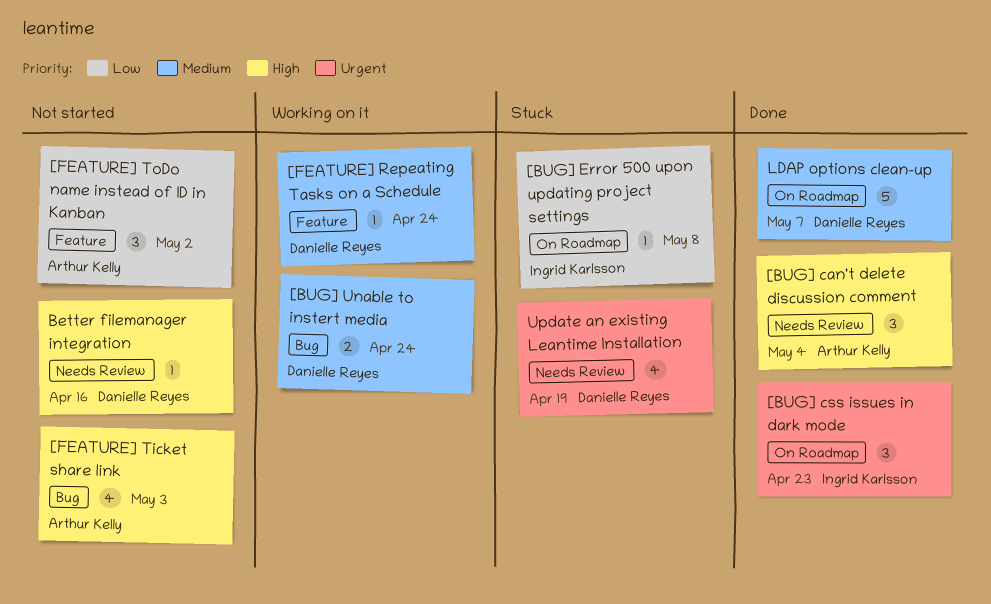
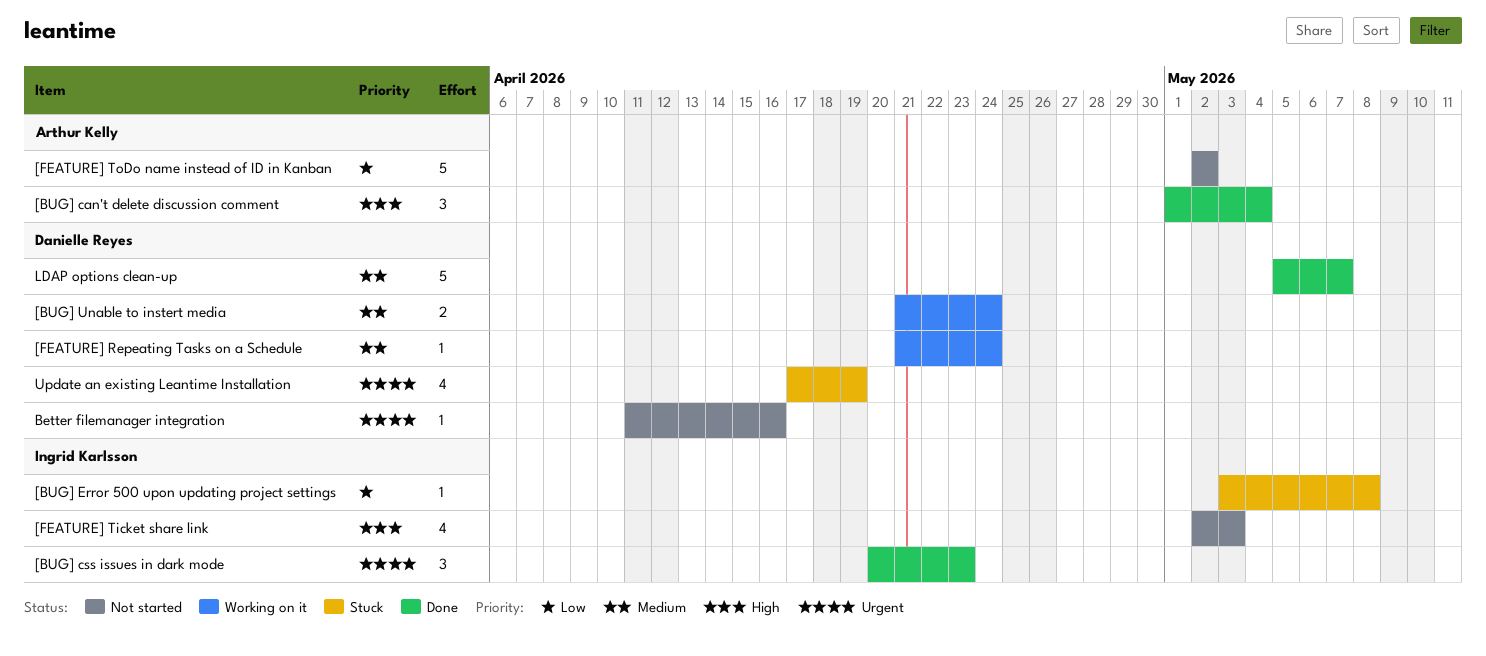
[FEATURE] Ticket share link, owner: Arthur Kelly -> Ingrid Karlsson
[FEATURE] ToDo name instead of ID in Kanban, estimate: 3 -> 5
Better filemanager integration, priority: High -> Urgent

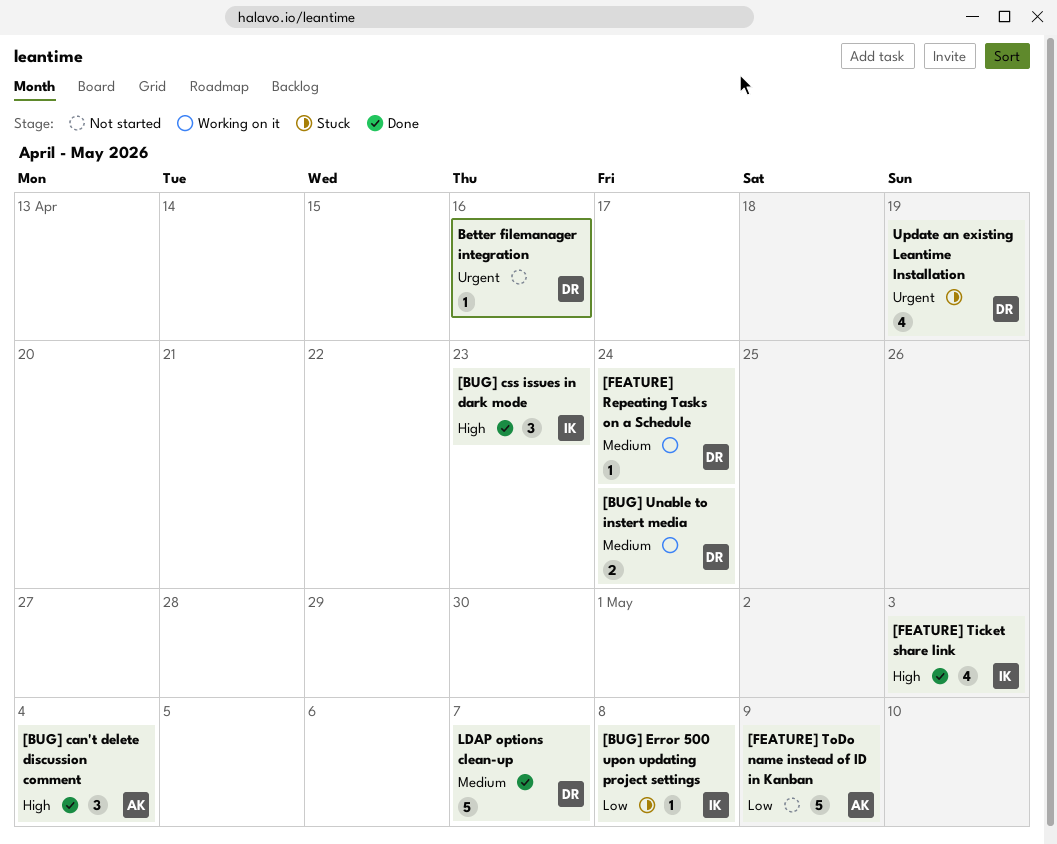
[BUG] css issues in dark mode, priority: Urgent -> High
[FEATURE] Ticket share link, status: Not started -> Done
[FEATURE] ToDo name instead of ID in Kanban, due: May 2 -> May 9

